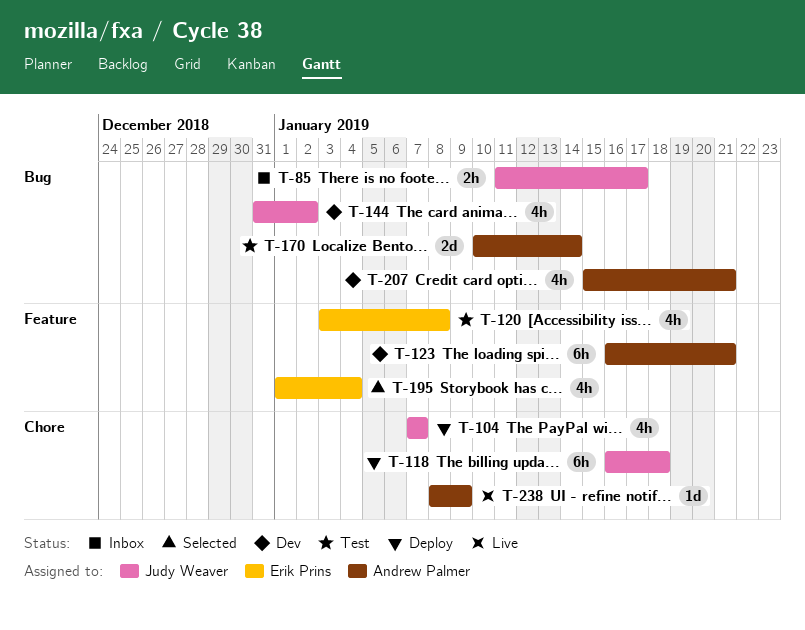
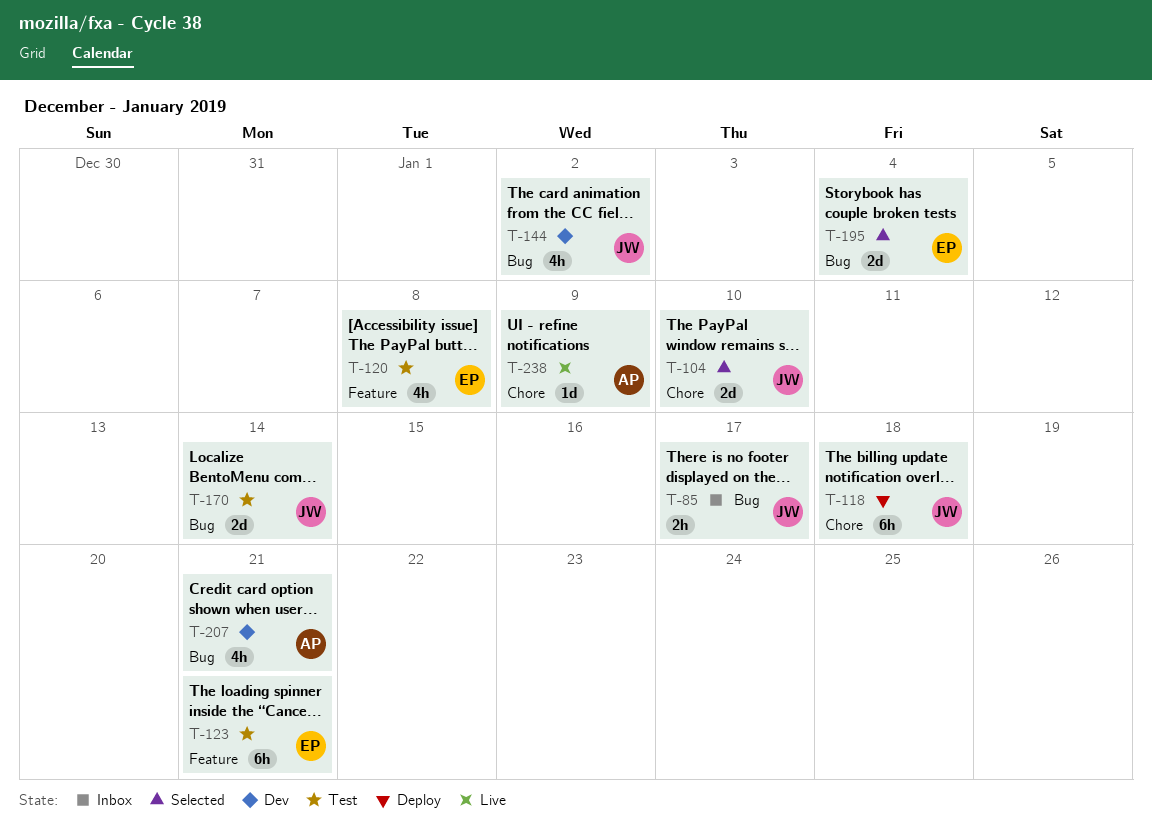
T-104, status: Deploy -> Selected
T-104, estimate: 4h -> 2d
T-104, due: Jan 7 -> Jan 10
T-123, status: Dev -> Test
T-123, owner: Andrew Palmer -> Erik Prins
T-170, owner: Andrew Palmer -> Judy Weaver
T-195, label: Feature -> Bug
T-195, estimate: 4h -> 2d

